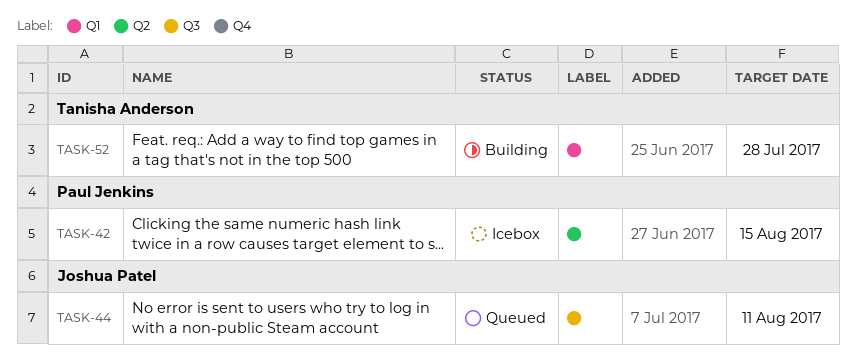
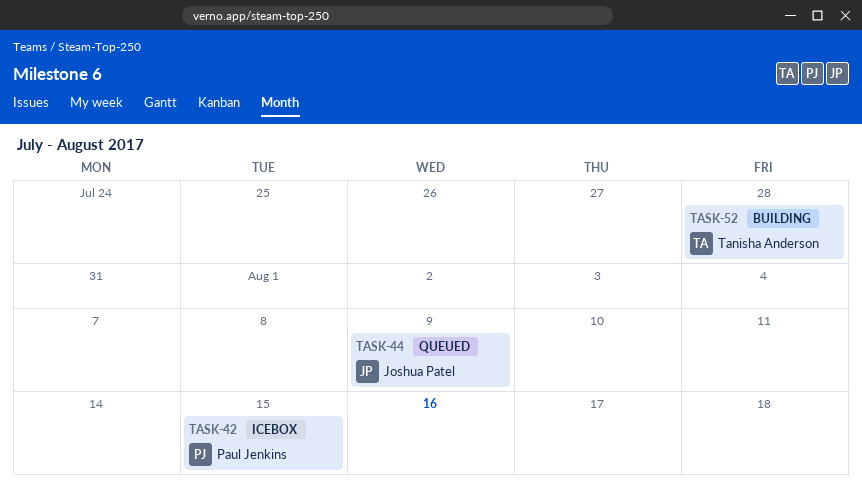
TASK-44, due: Aug 11 -> Aug 9

